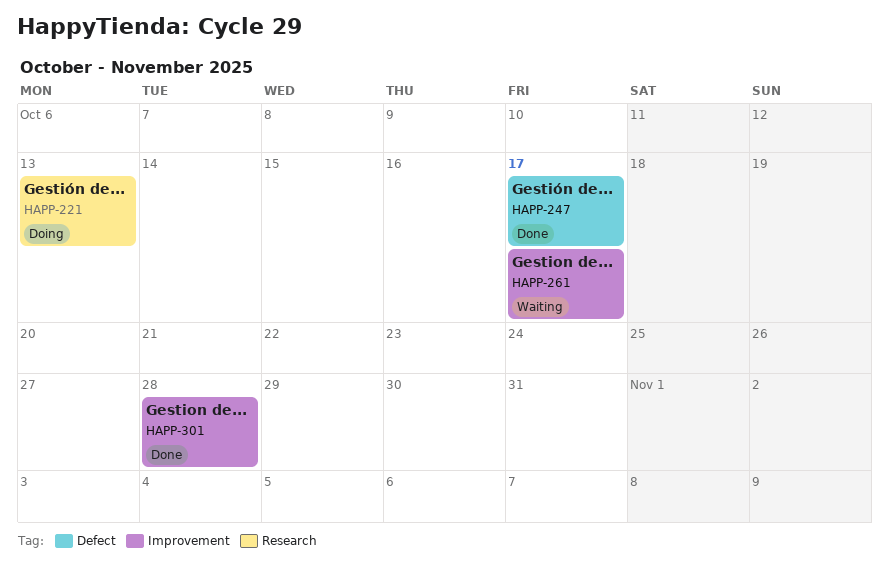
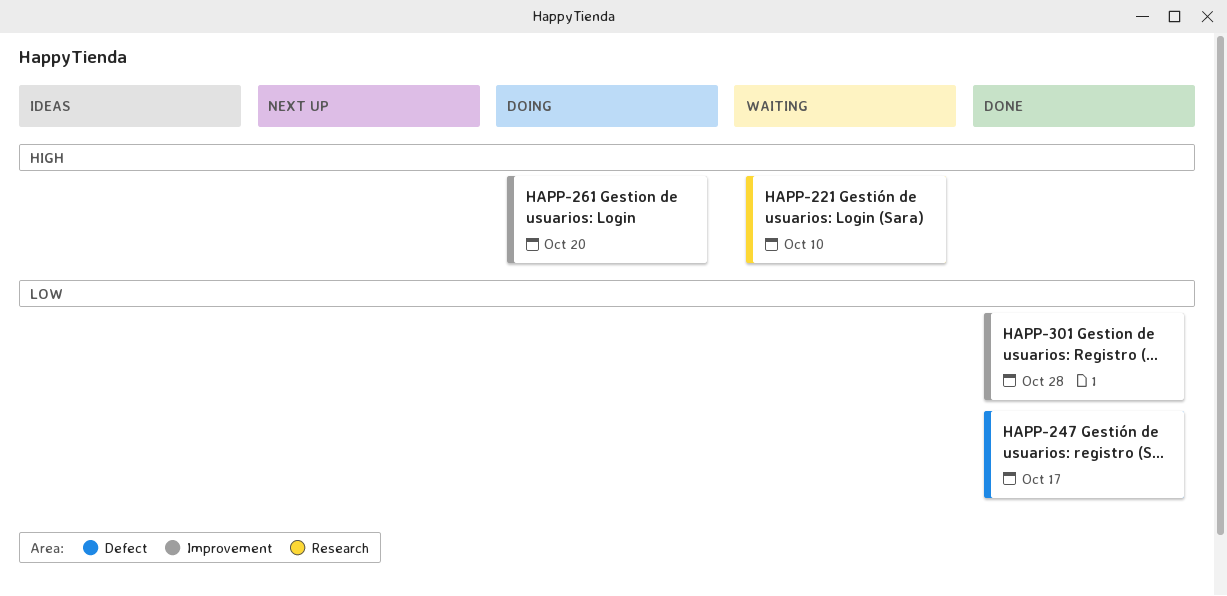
HAPP-221, status: Doing -> Waiting
HAPP-221, due: Oct 13 -> Oct 10
HAPP-261, status: Waiting -> Doing
HAPP-261, due: Oct 17 -> Oct 20

